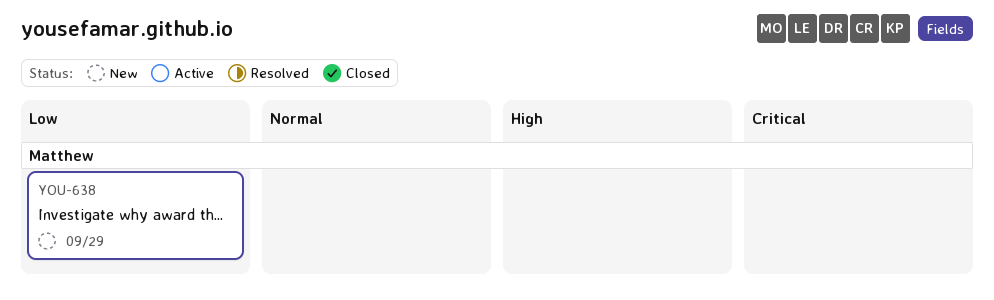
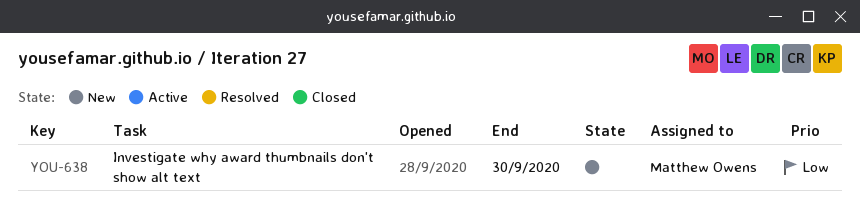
YOU-638, due: Sep 29 -> Sep 30

